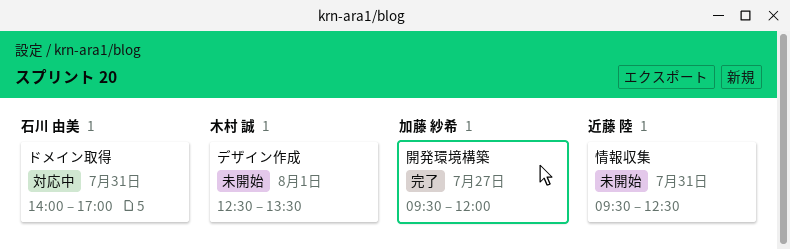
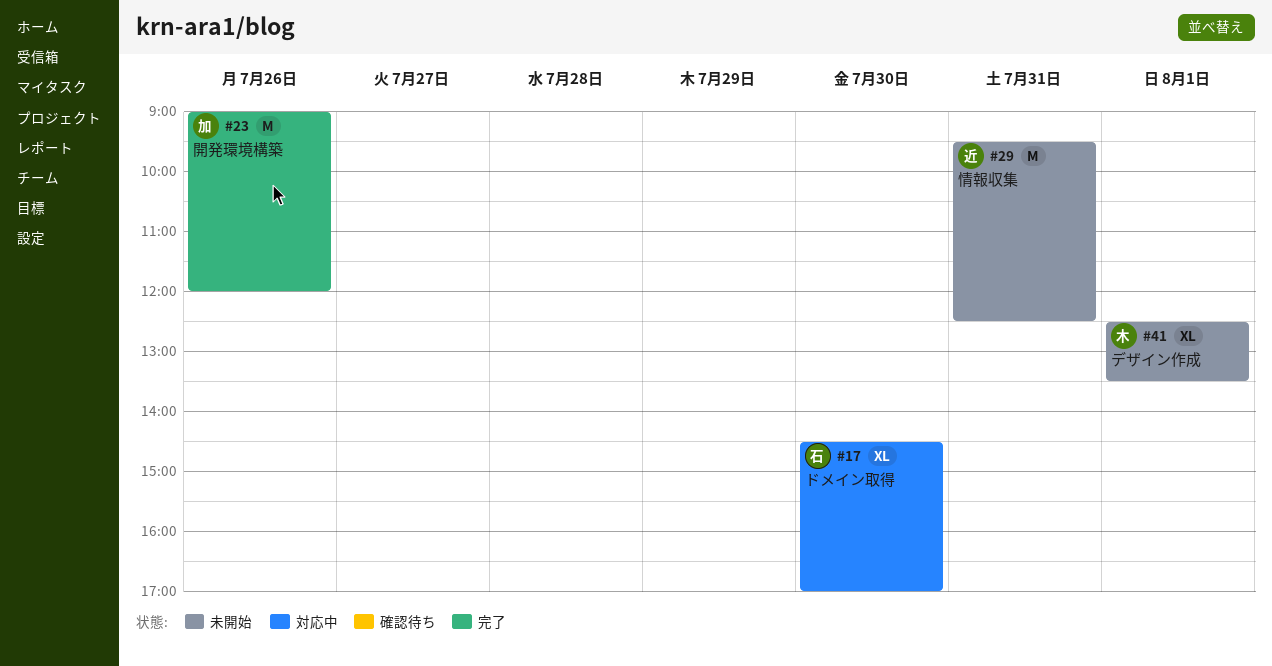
ドメイン取得, day: Jul 31 -> Jul 30
ドメイン取得, begins: 14:00 -> 14:30
開発環境構築, day: Jul 27 -> Jul 26
開発環境構築, begins: 09:30 -> 09:00

